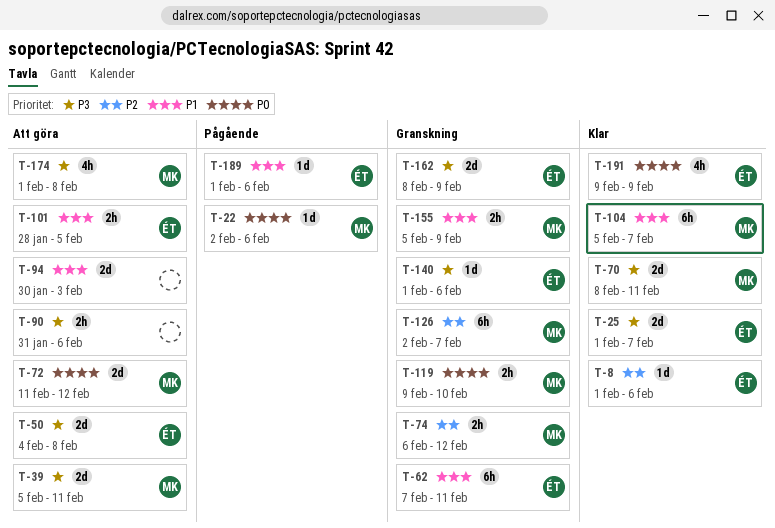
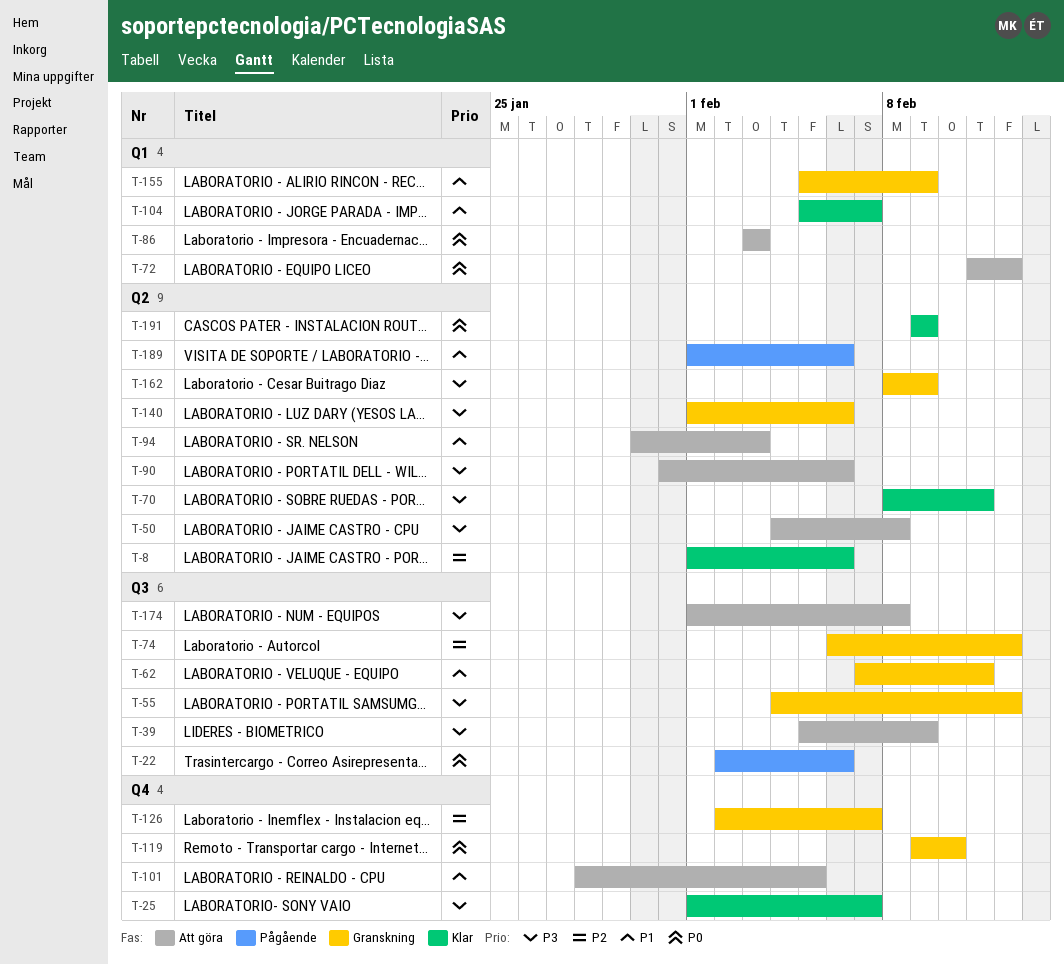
T-39, due: Feb 11 -> Feb 9
T-55: none -> present
T-86: none -> present

